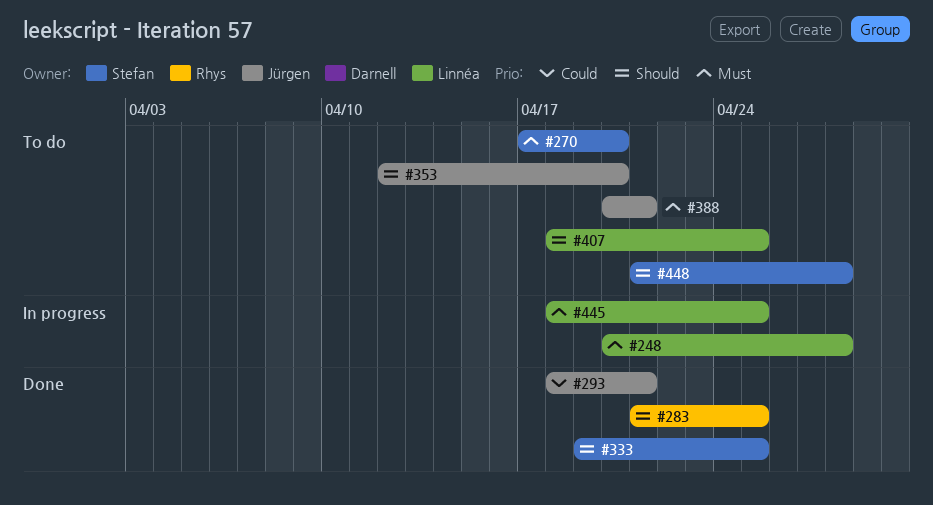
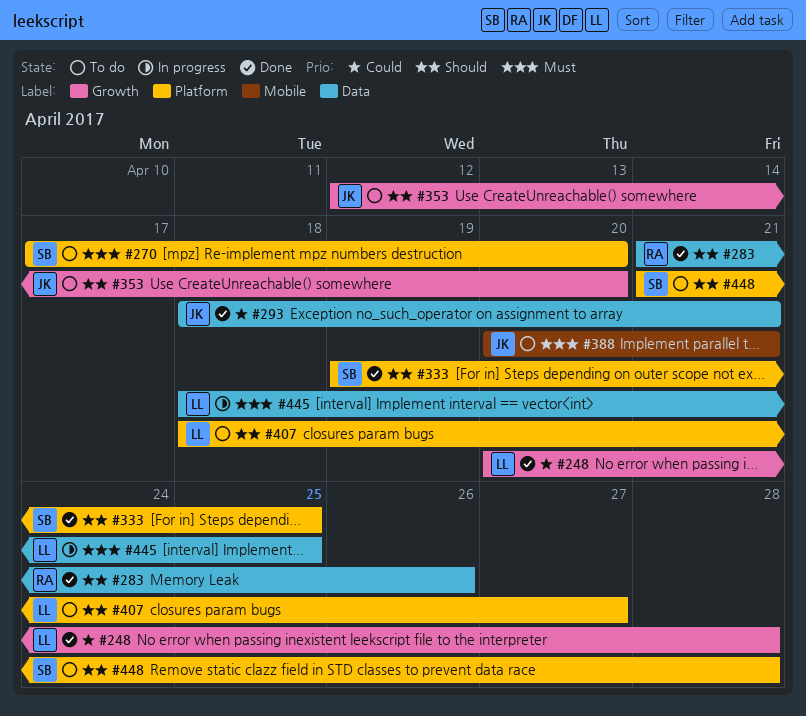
#248, status: In progress -> Done
#248, priority: Must -> Could
#283, due: Apr 25 -> Apr 26
#407, due: Apr 25 -> Apr 27

